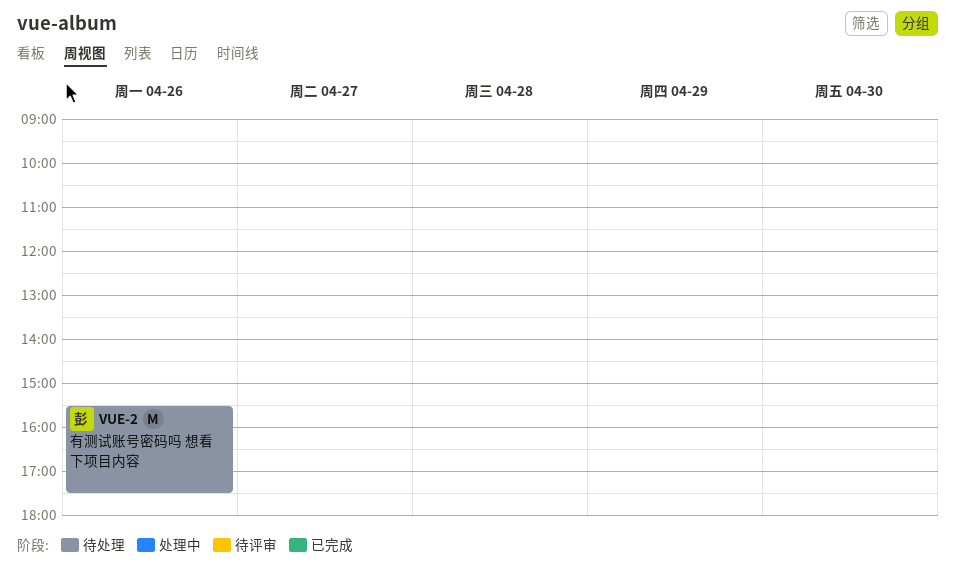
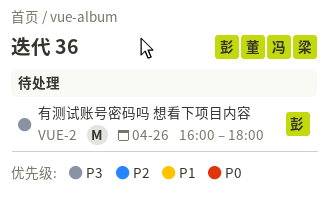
VUE-2, begins: 15:30 -> 16:00
VUE-2, ends: 17:30 -> 18:00

